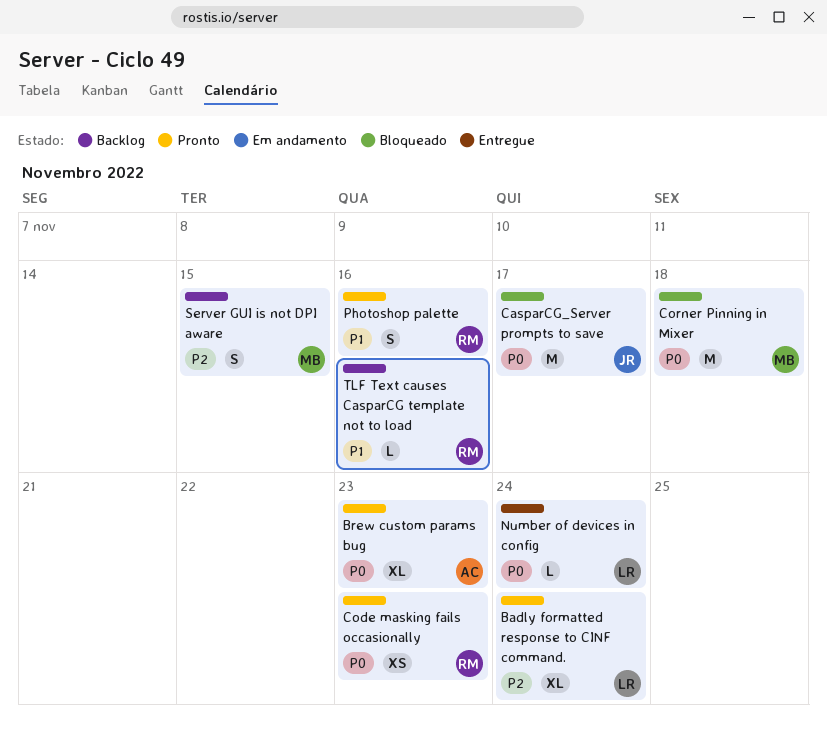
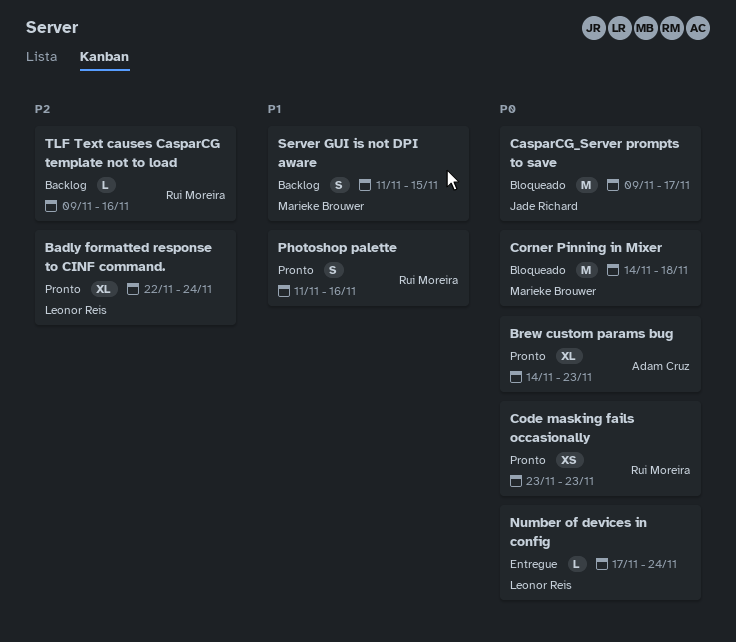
Server GUI is not DPI aware, priority: P2 -> P1
TLF Text causes CasparCG template not to load, priority: P1 -> P2

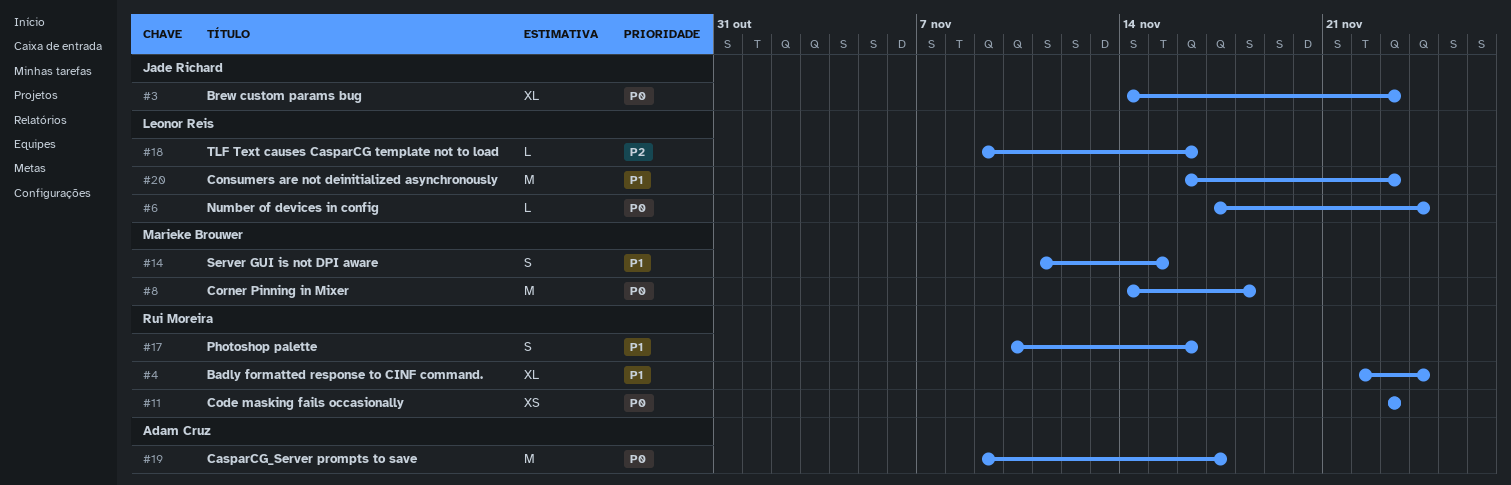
Badly formatted response to CINF command., owner: Leonor Reis -> Rui Moreira
Badly formatted response to CINF command., priority: P2 -> P1
Brew custom params bug, owner: Adam Cruz -> Jade Richard
CasparCG_Server prompts to save, owner: Jade Richard -> Adam Cruz
Consumers are not deinitialized asynchronously: none -> present
Photoshop palette, start: Nov 11 -> Nov 10
TLF Text causes CasparCG template not to load, owner: Rui Moreira -> Leonor Reis

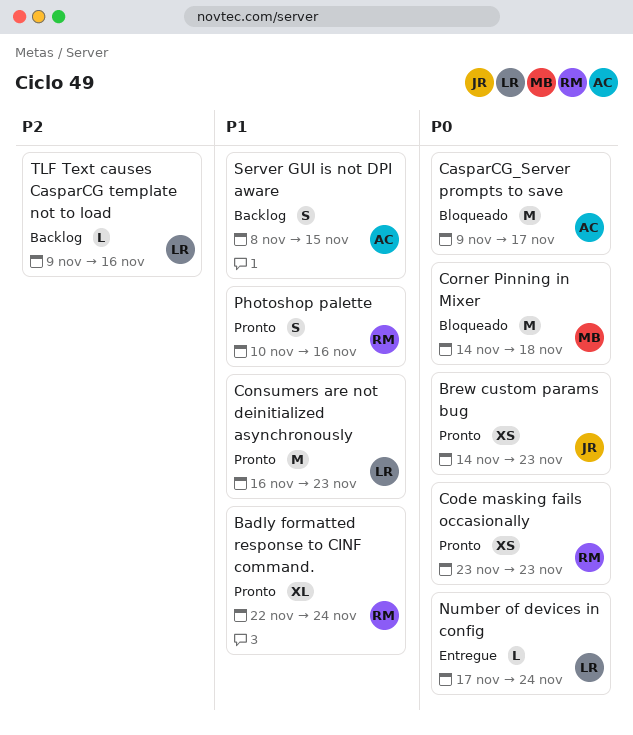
Brew custom params bug, estimate: XL -> XS
Server GUI is not DPI aware, owner: Marieke Brouwer -> Adam Cruz
Server GUI is not DPI aware, start: Nov 11 -> Nov 8

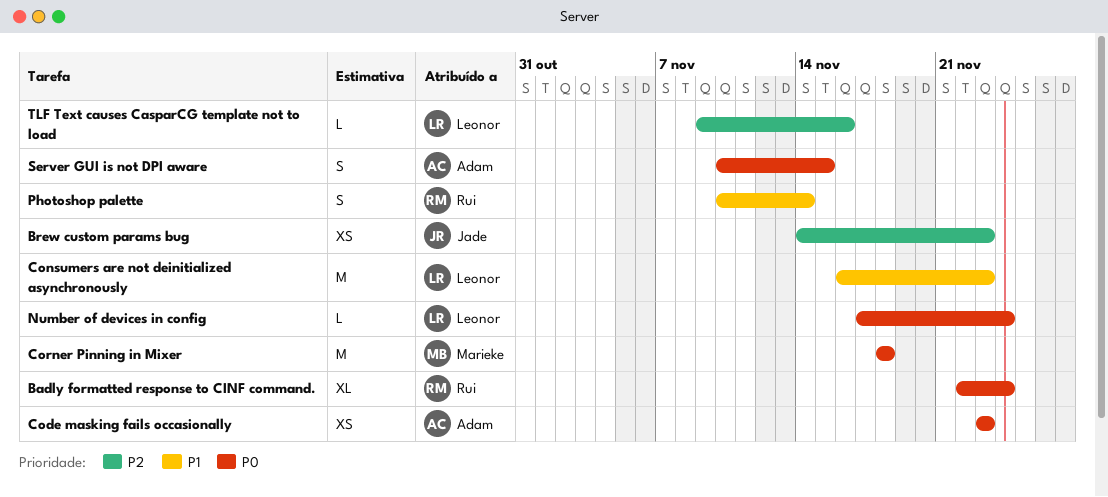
Badly formatted response to CINF command., priority: P1 -> P0
Brew custom params bug, priority: P0 -> P2
CasparCG_Server prompts to save: present -> none
Code masking fails occasionally, owner: Rui -> Adam
Corner Pinning in Mixer, start: Nov 14 -> Nov 18
Photoshop palette, due: Nov 16 -> Nov 14
Server GUI is not DPI aware, priority: P1 -> P0
Server GUI is not DPI aware, start: Nov 8 -> Nov 10

